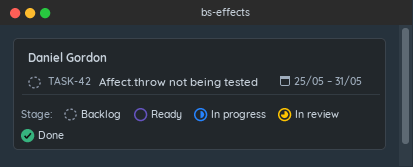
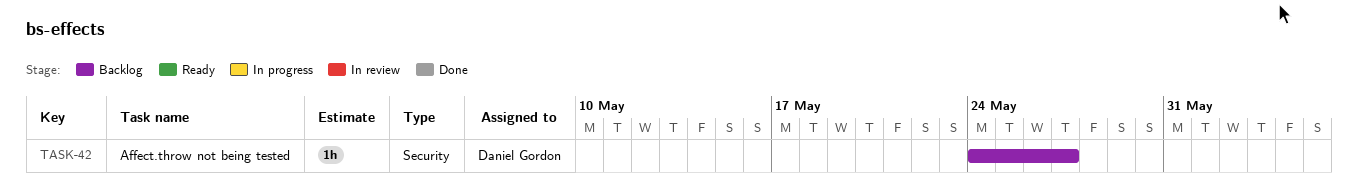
TASK-42, start: May 25 -> May 24
TASK-42, due: May 31 -> May 27

